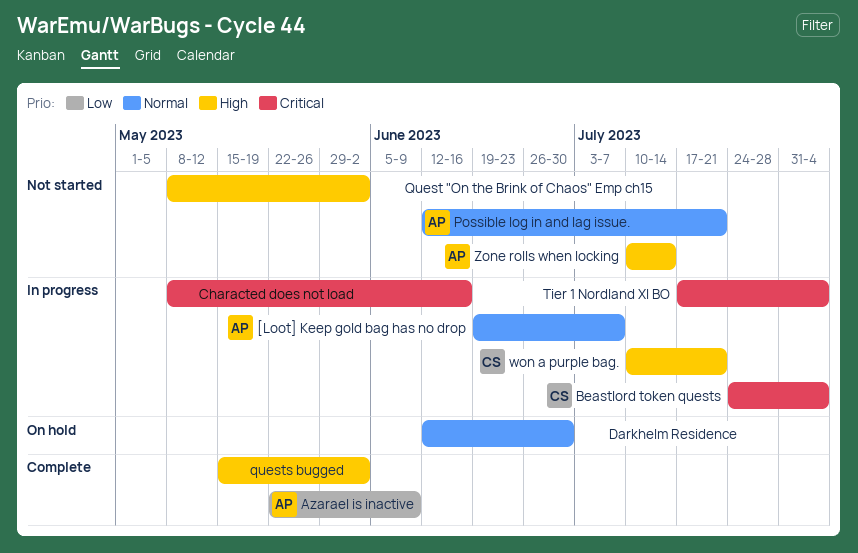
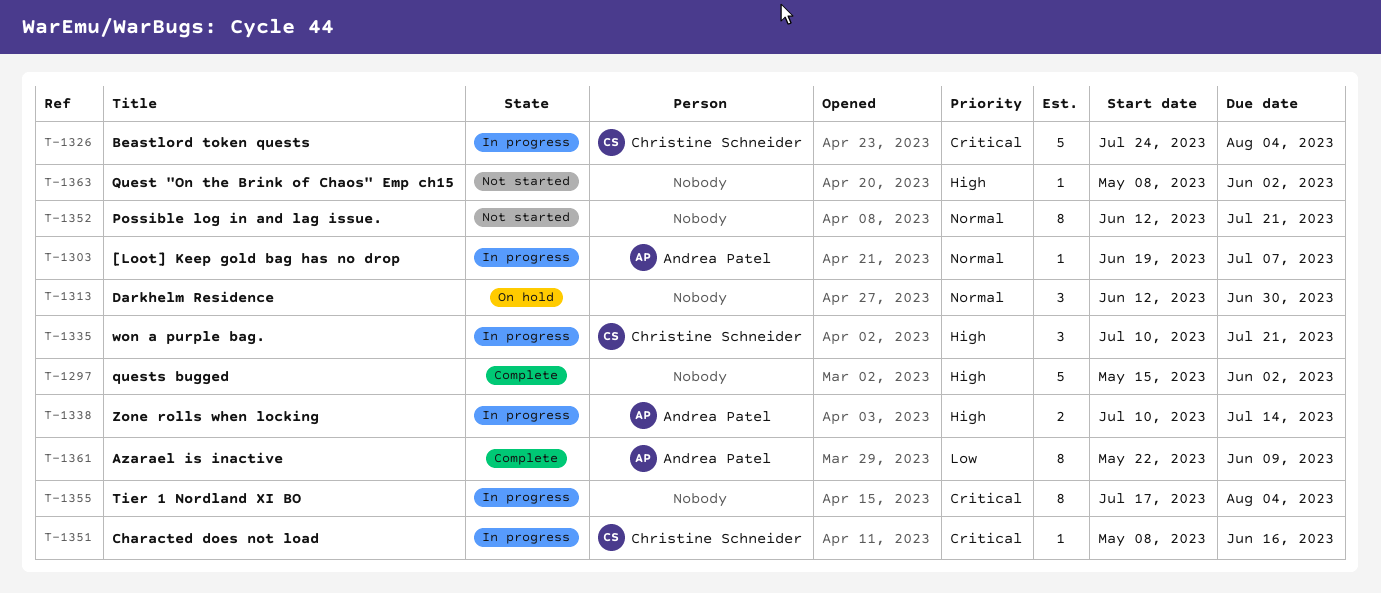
Characted does not load, owner: none -> Christine Schneider
Possible log in and lag issue., owner: Andrea Patel -> none
Zone rolls when locking, status: Not started -> In progress

